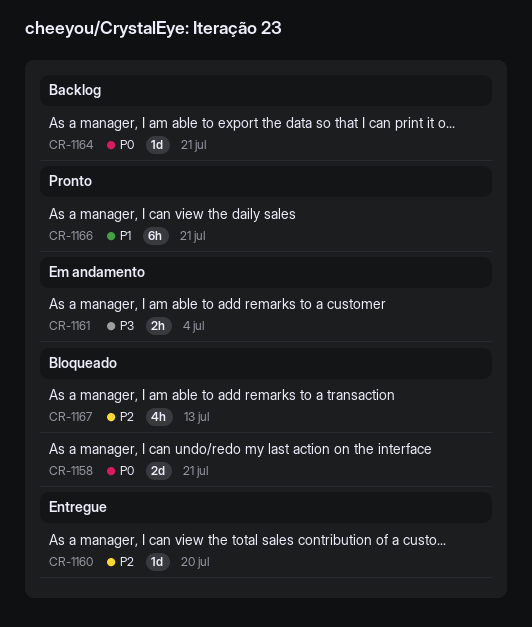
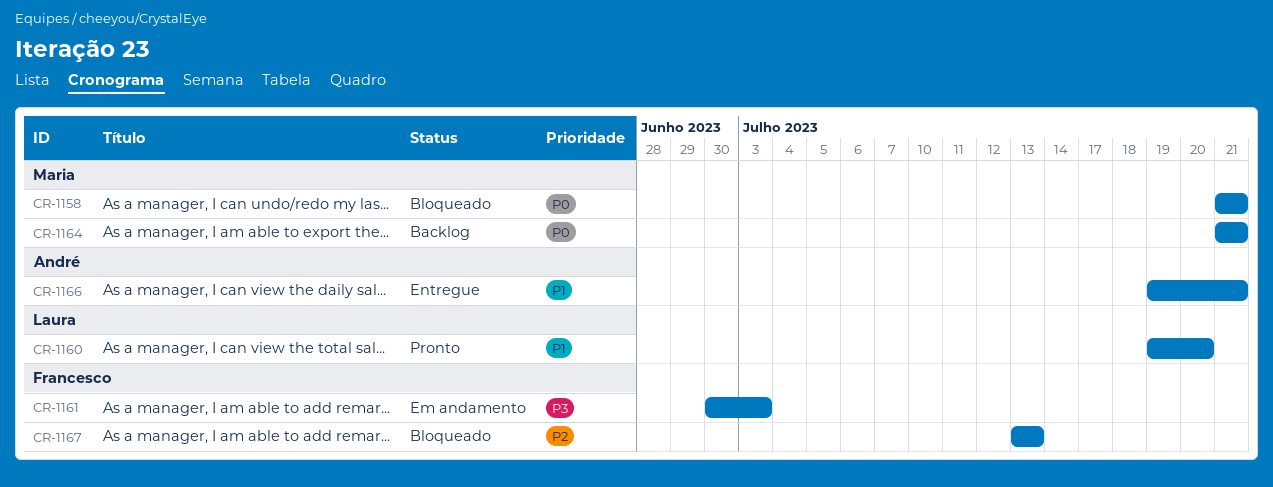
CR-1160, status: Entregue -> Pronto
CR-1160, priority: P2 -> P1
CR-1161, due: Jul 4 -> Jul 3
CR-1166, status: Pronto -> Entregue

